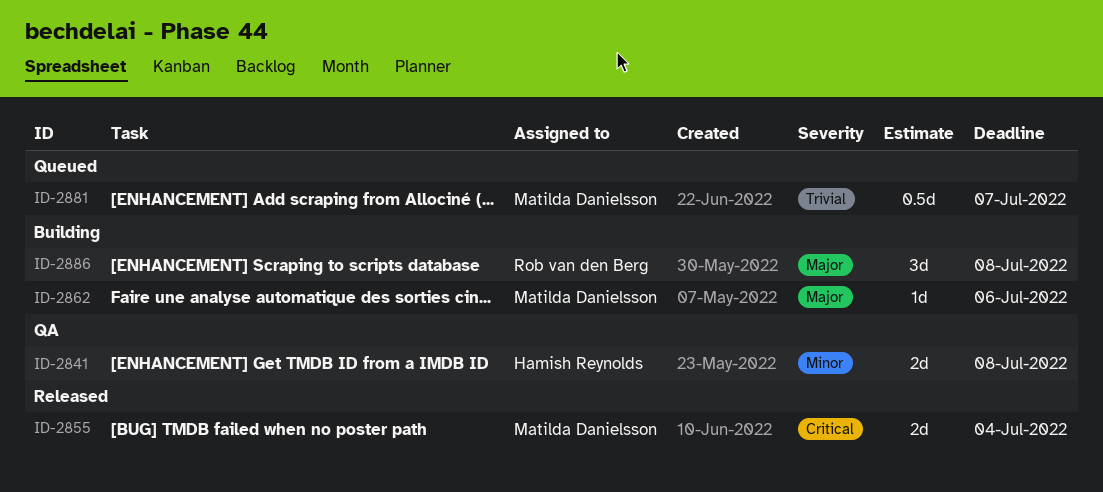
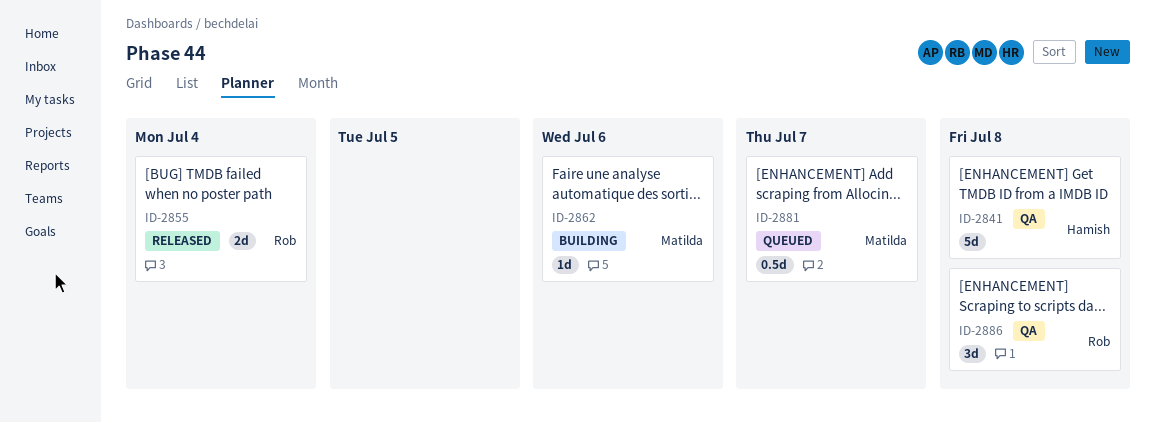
ID-2841, estimate: 2d -> 5d
ID-2855, owner: Matilda Danielsson -> Rob van den Berg
ID-2886, status: Building -> QA

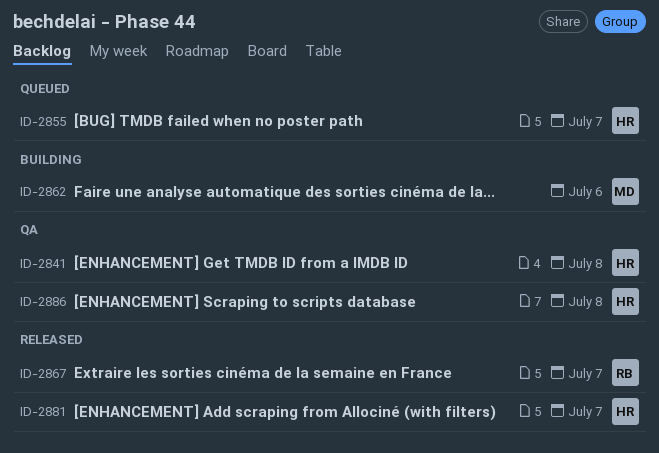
ID-2855, status: Released -> Queued
ID-2855, owner: Rob -> Hamish
ID-2855, due: Jul 4 -> Jul 7
ID-2867: none -> present
ID-2881, status: Queued -> Released
ID-2881, owner: Matilda -> Hamish
ID-2886, owner: Rob -> Hamish

